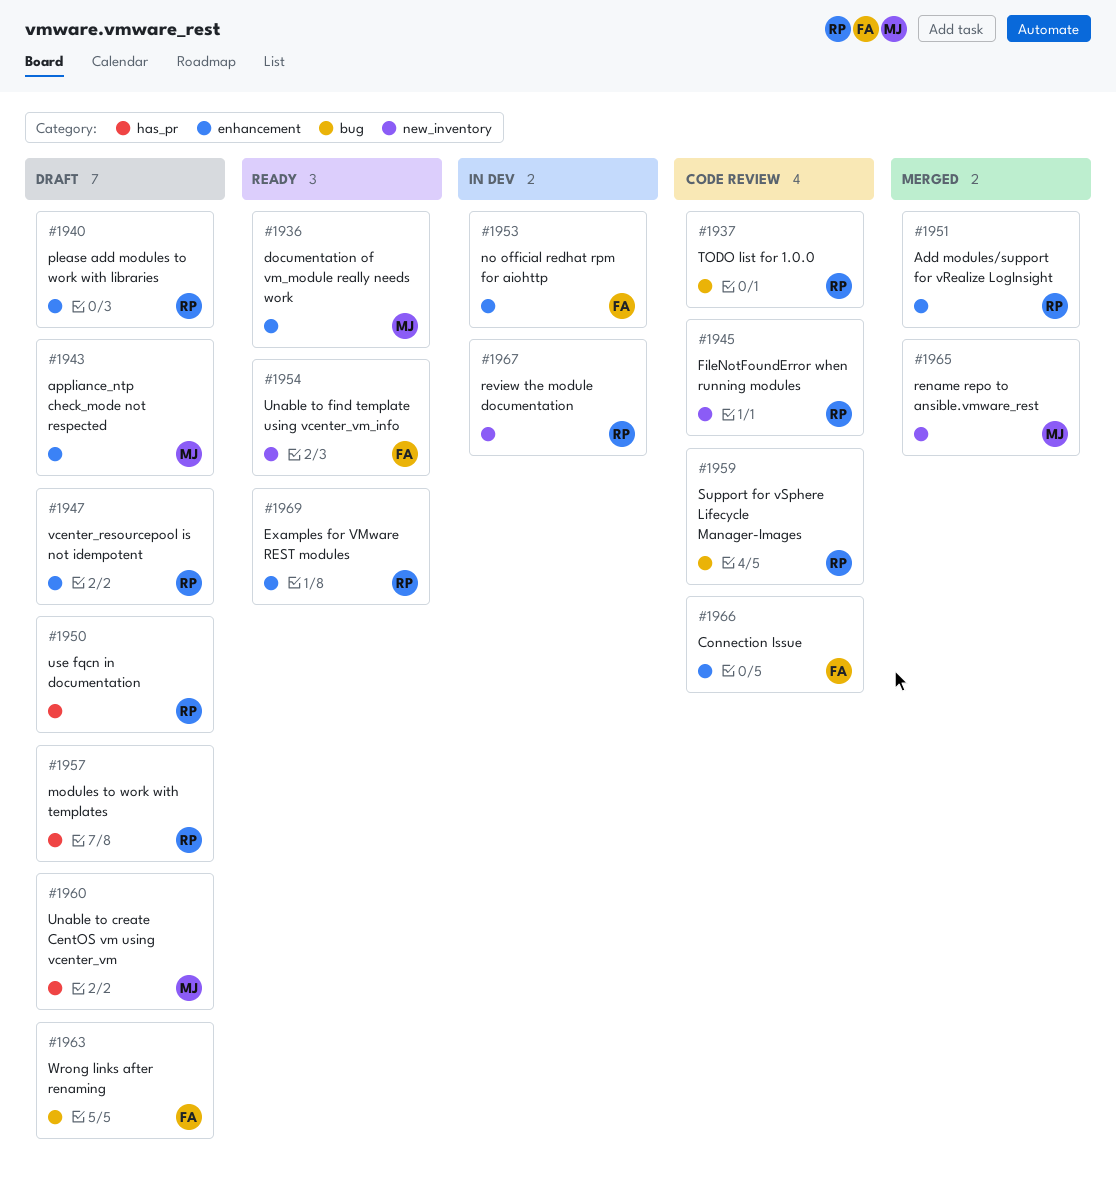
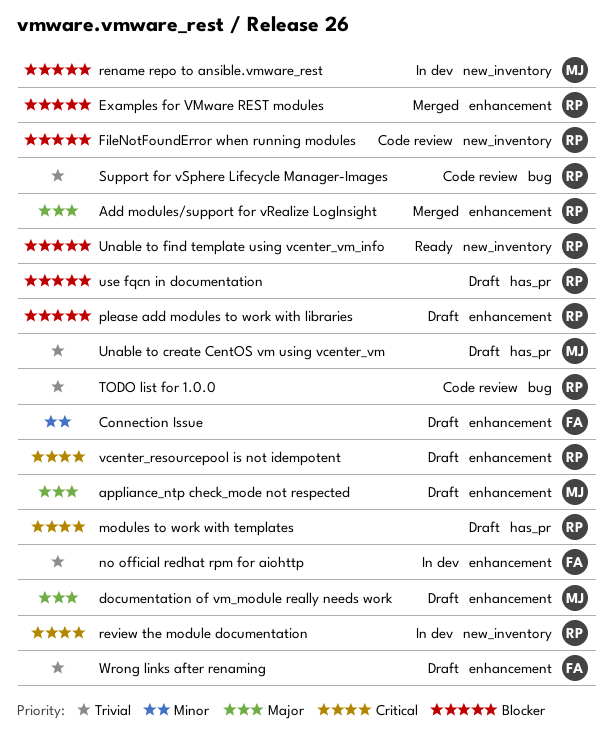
Connection Issue, status: Code review -> Draft
documentation of vm_module really needs work, status: Ready -> Draft
Examples for VMware REST modules, status: Ready -> Merged
rename repo to ansible.vmware_rest, status: Merged -> In dev
Unable to find template using vcenter_vm_info, owner: FA -> RP
Wrong links after renaming, label: bug -> enhancement

